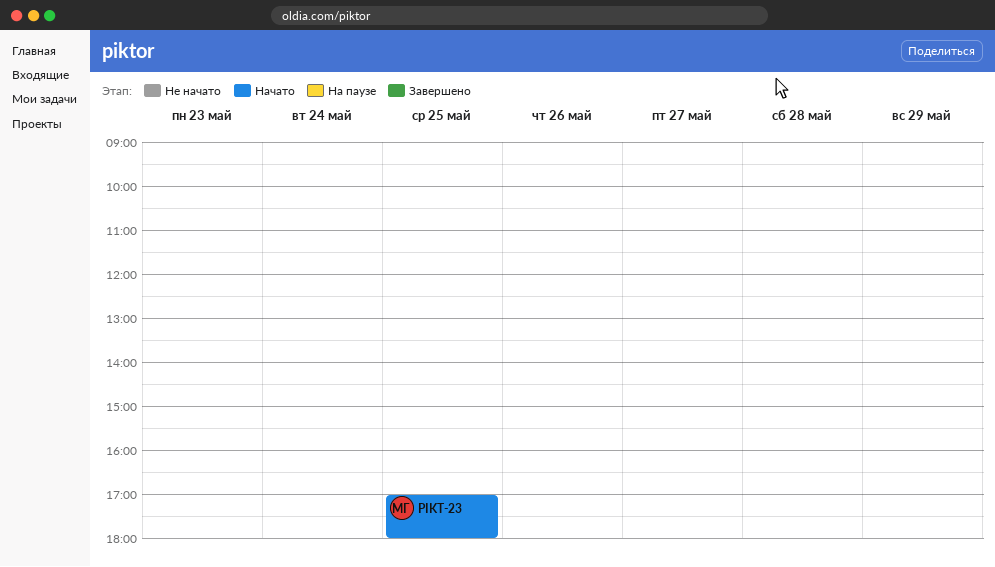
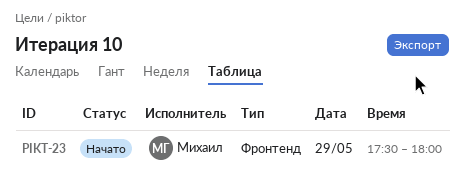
PIKT-23, day: May 25 -> May 29
PIKT-23, begins: 17:00 -> 17:30

